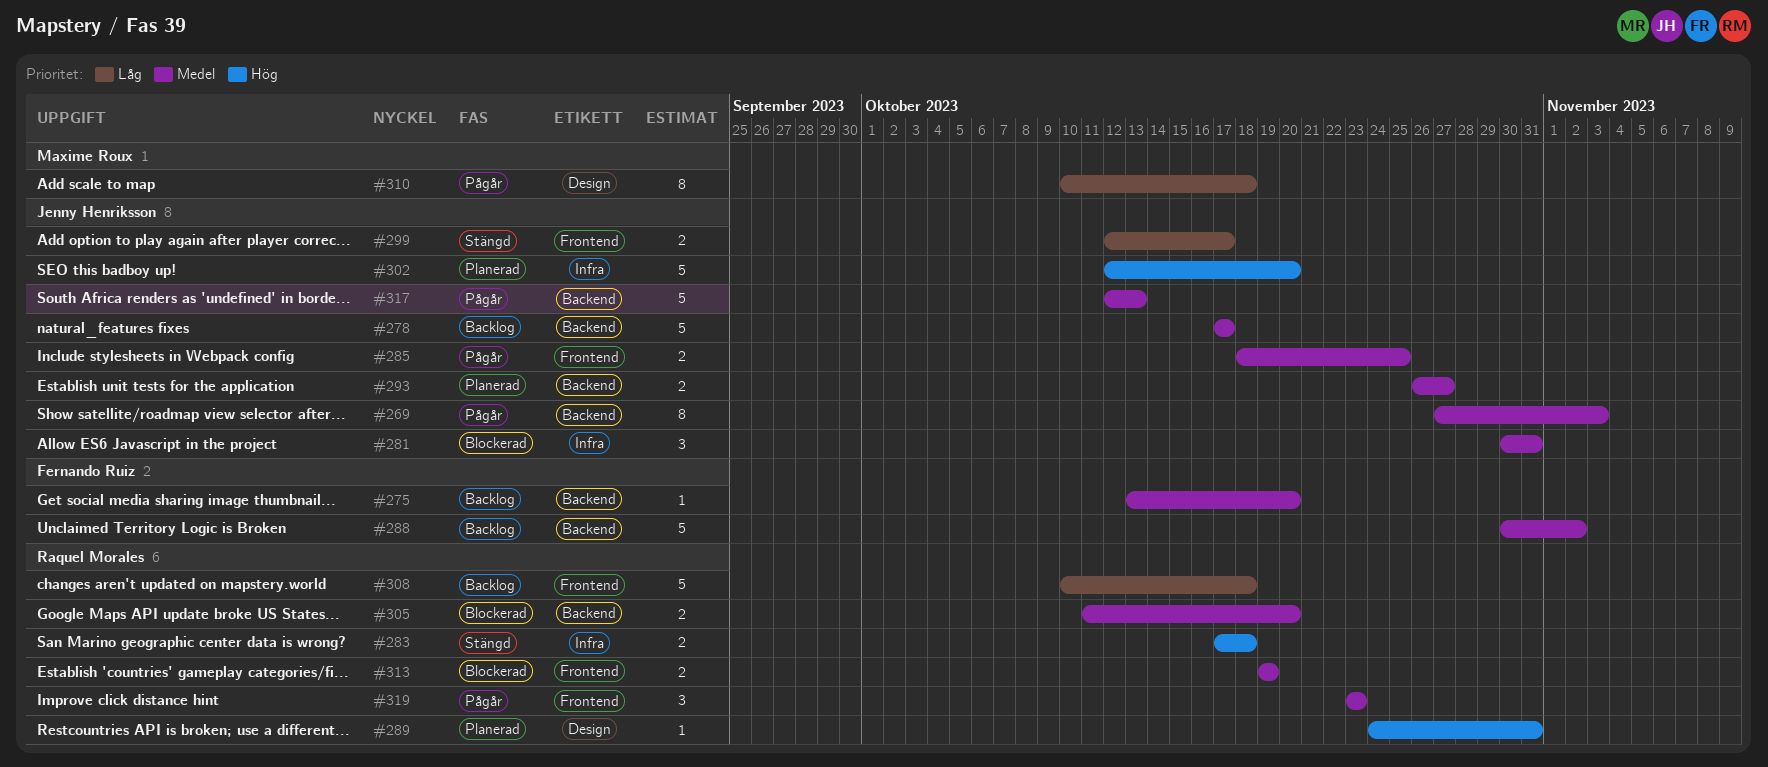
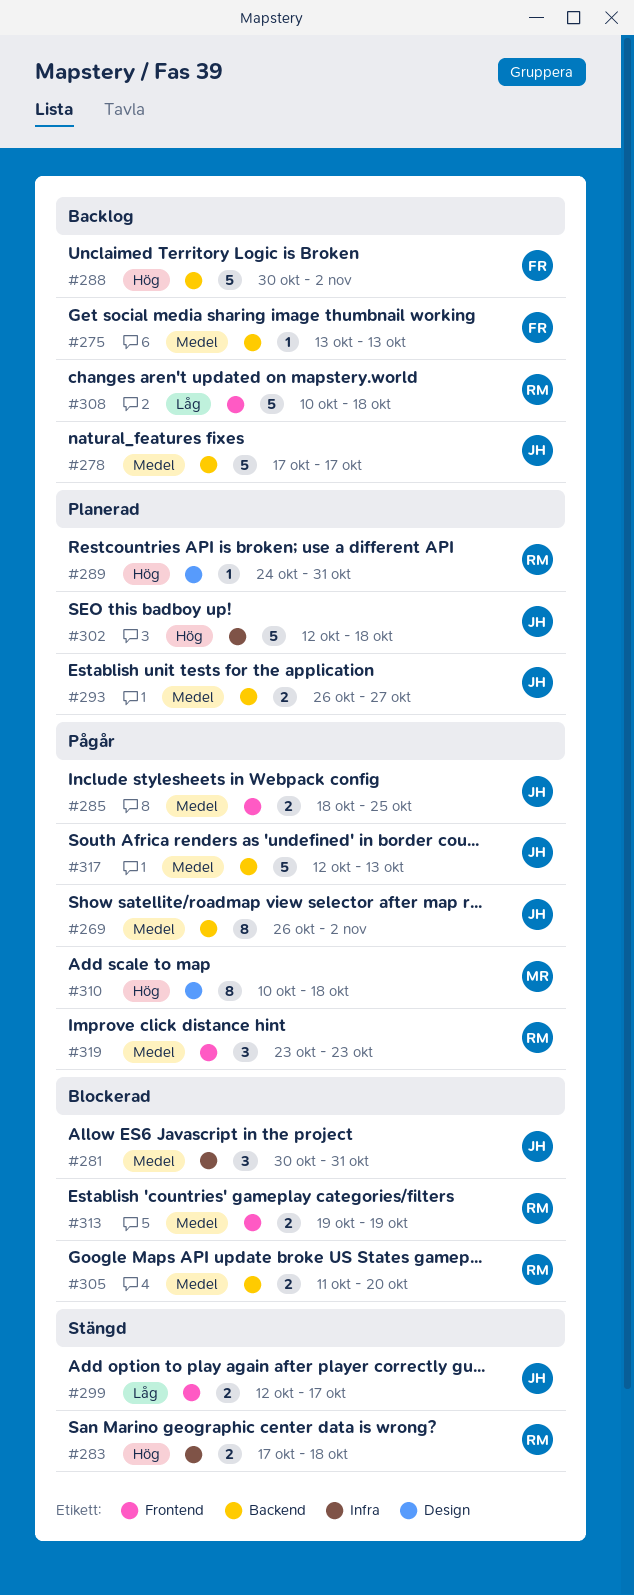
#269, start: Oct 27 -> Oct 26
#269, due: Nov 3 -> Nov 2
#275, due: Oct 20 -> Oct 13
#288, priority: Medel -> Hög
#302, due: Oct 20 -> Oct 18
#310, priority: Låg -> Hög

